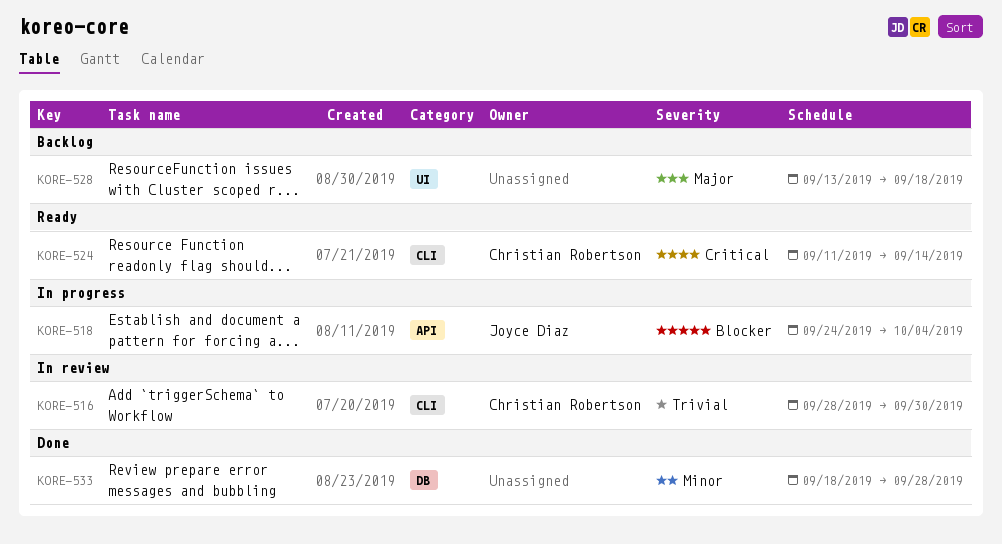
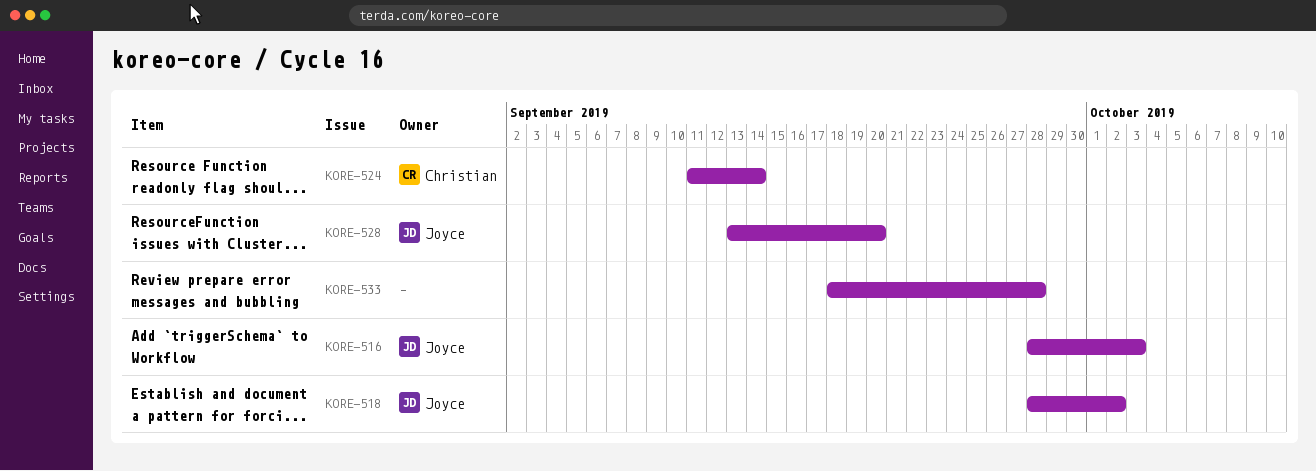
KORE-516, owner: Christian Robertson -> Joyce Diaz
KORE-516, due: Sep 30 -> Oct 3
KORE-518, start: Sep 24 -> Sep 28
KORE-518, due: Oct 4 -> Oct 2
KORE-528, owner: none -> Joyce Diaz
KORE-528, due: Sep 18 -> Sep 20

